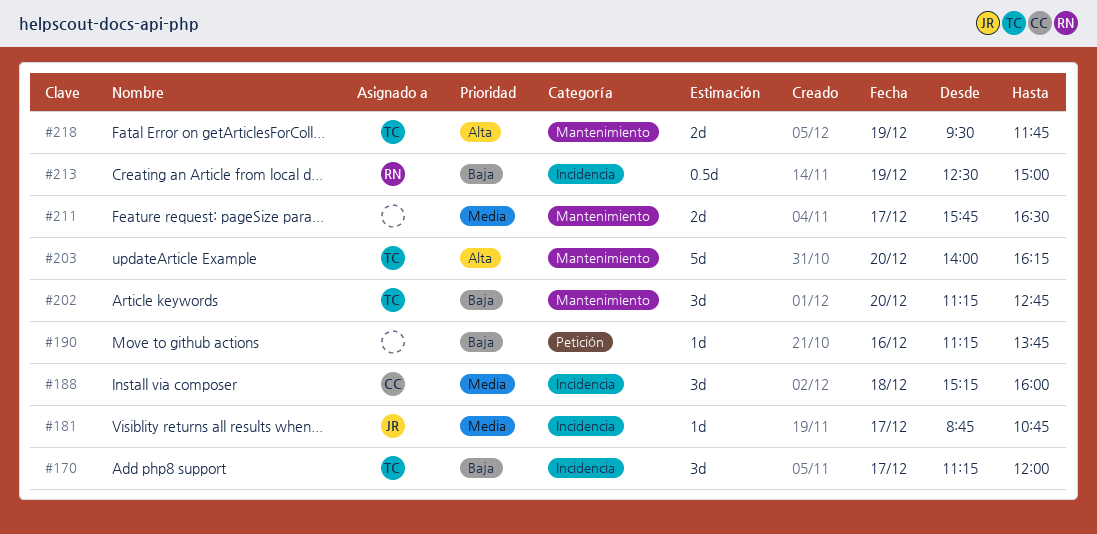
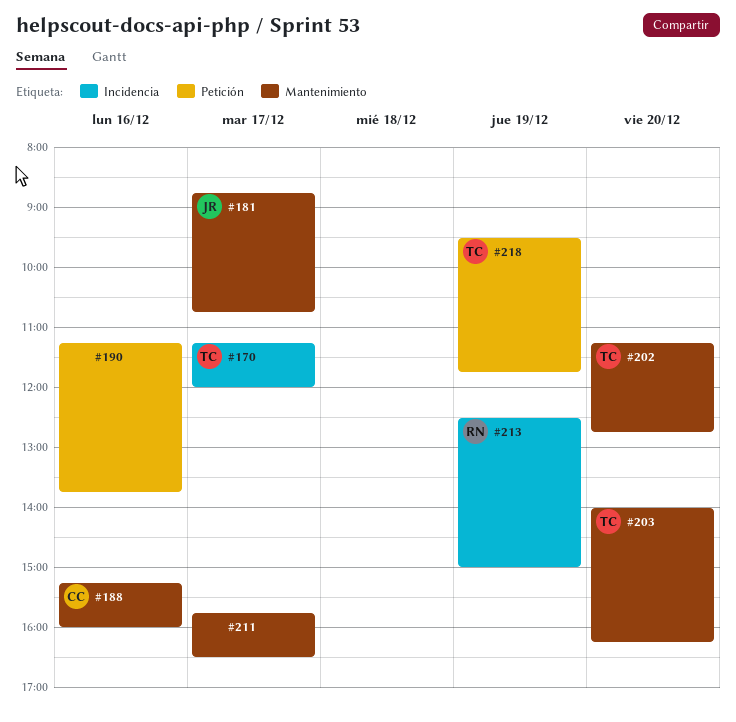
#181, label: Incidencia -> Mantenimiento
#188, label: Incidencia -> Mantenimiento
#188, day: Dec 18 -> Dec 16
#218, label: Mantenimiento -> Petición

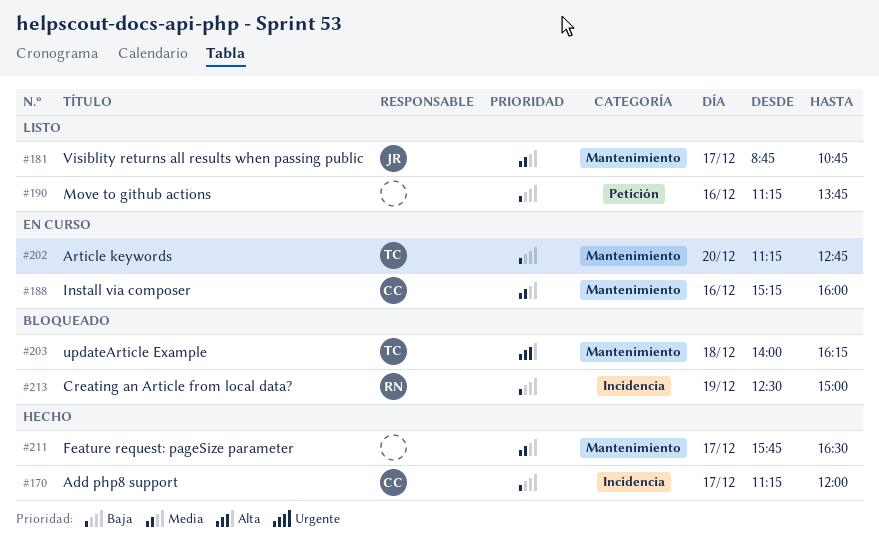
#170, owner: TC -> CC
#203, day: Dec 20 -> Dec 18
#218: present -> none

